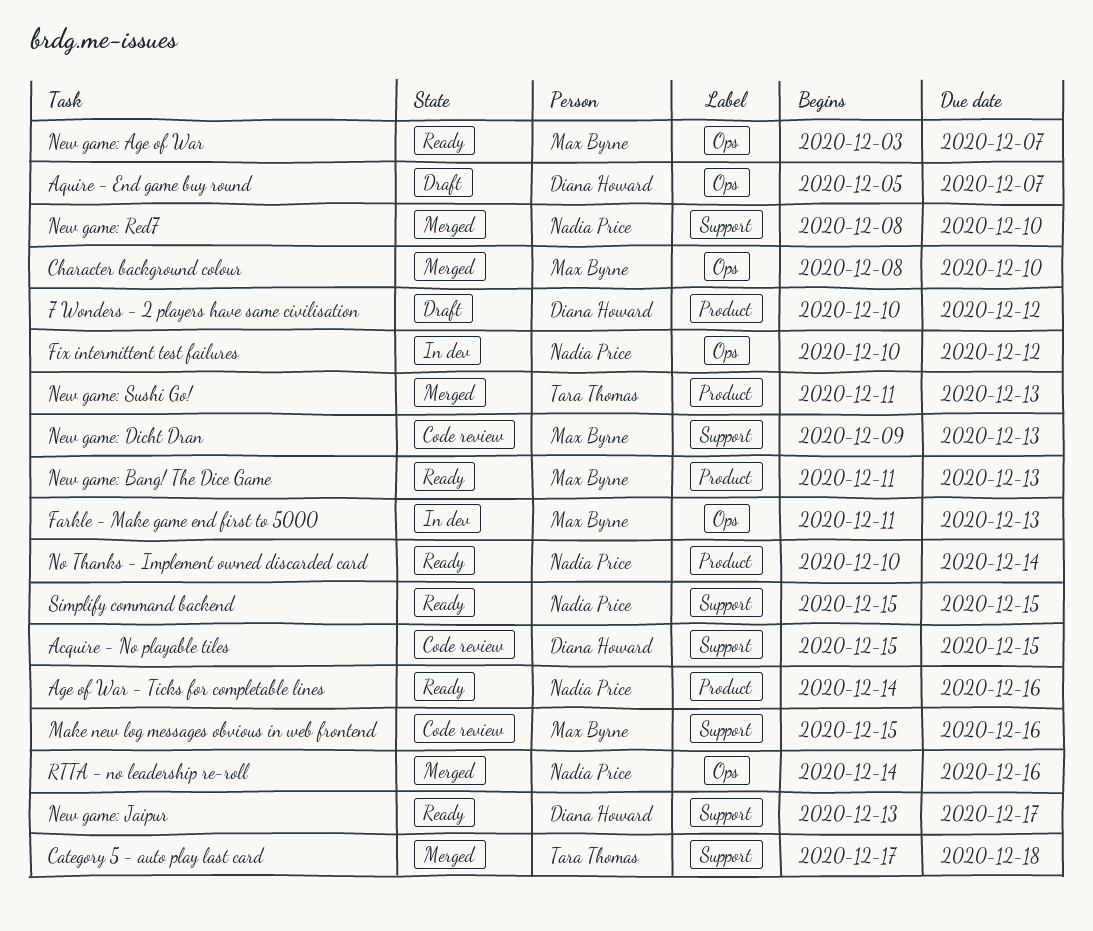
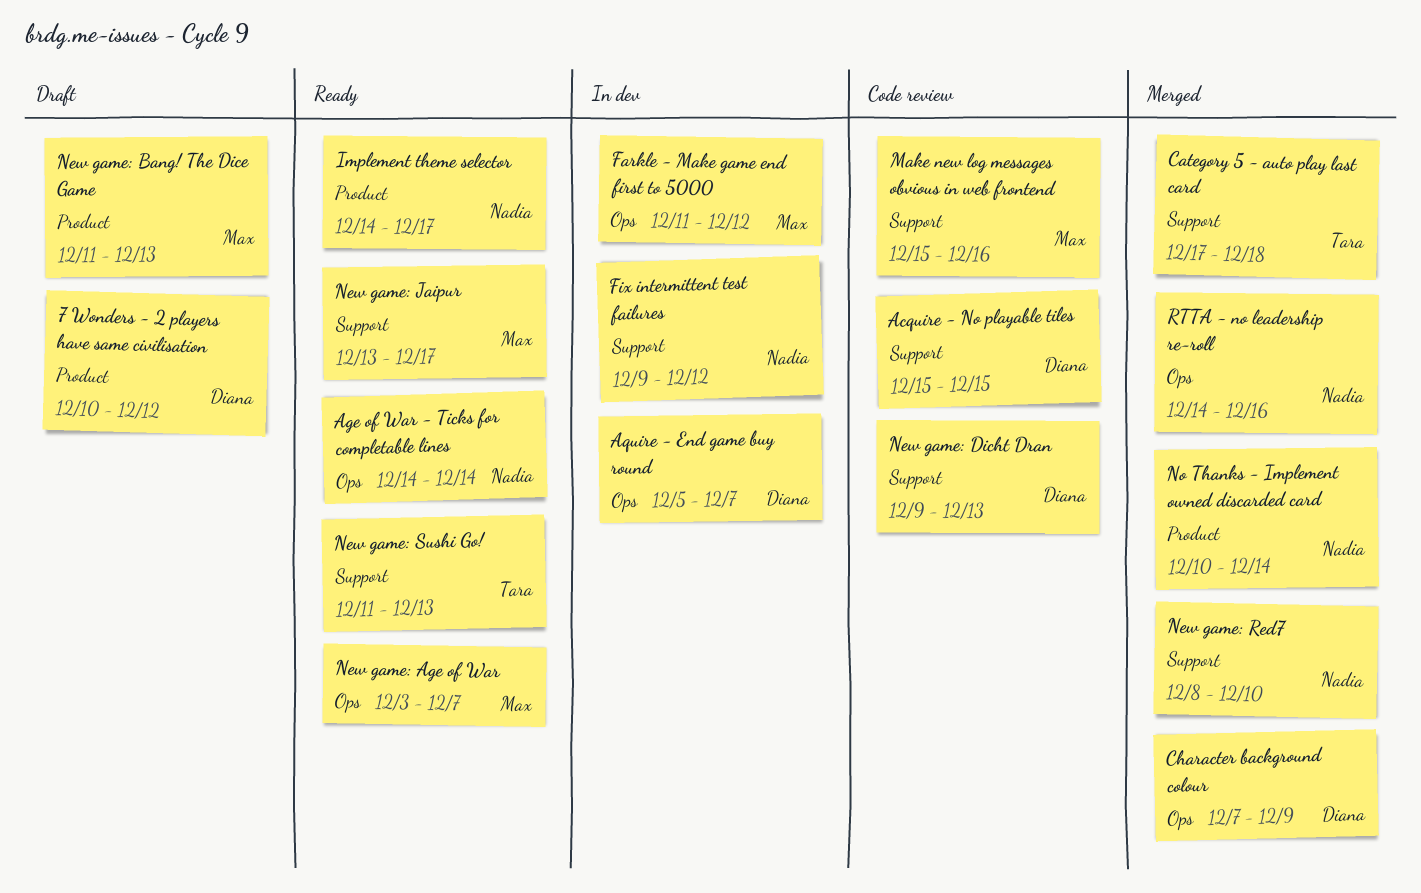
Age of War - Ticks for completable lines, label: Product -> Ops
Age of War - Ticks for completable lines, due: Dec 16 -> Dec 14
Aquire - End game buy round, status: Draft -> In dev
Character background colour, owner: Max Byrne -> Diana Howard
Character background colour, start: Dec 8 -> Dec 7
Character background colour, due: Dec 10 -> Dec 9
Farkle - Make game end first to 5000, due: Dec 13 -> Dec 12
Fix intermittent test failures, label: Ops -> Support
Fix intermittent test failures, start: Dec 10 -> Dec 9
Implement theme selector: none -> present
New game: Bang! The Dice Game, status: Ready -> Draft
New game: Dicht Dran, owner: Max Byrne -> Diana Howard
New game: Jaipur, owner: Diana Howard -> Max Byrne
New game: Sushi Go!, status: Merged -> Ready
New game: Sushi Go!, label: Product -> Support
No Thanks - Implement owned discarded card, status: Ready -> Merged
Simplify command backend: present -> none

